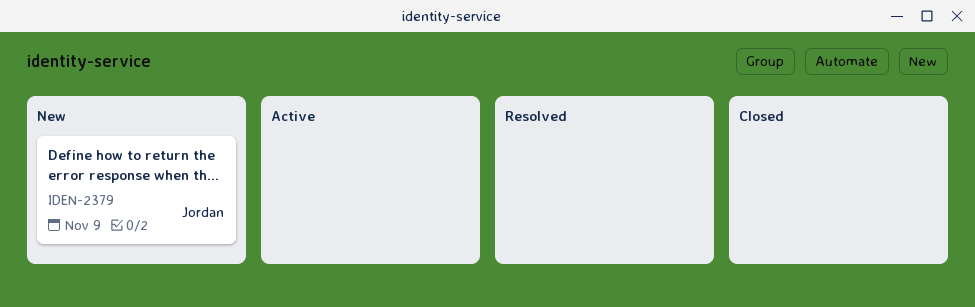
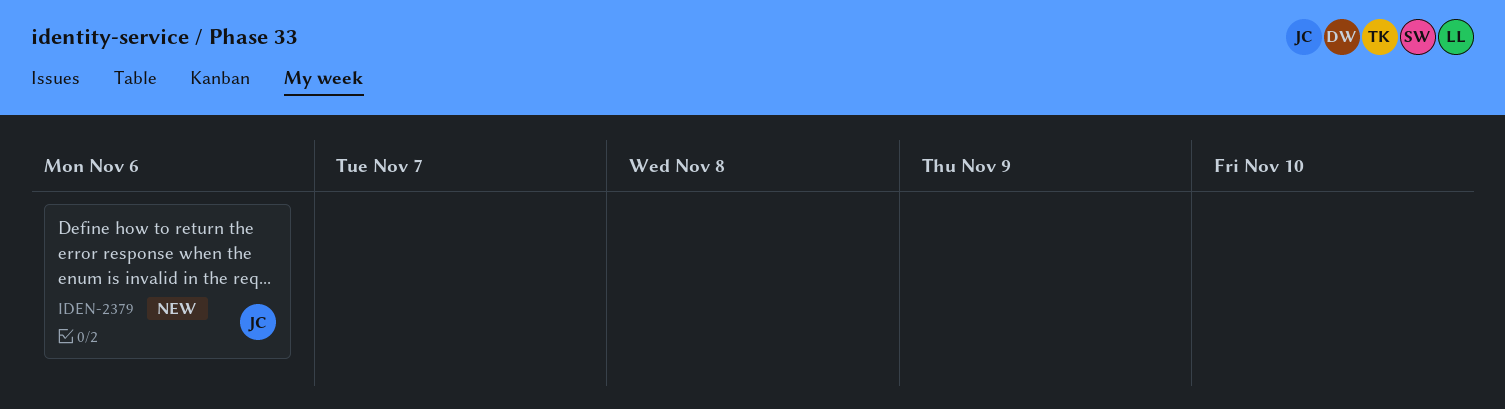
IDEN-2379, due: Nov 9 -> Nov 6

